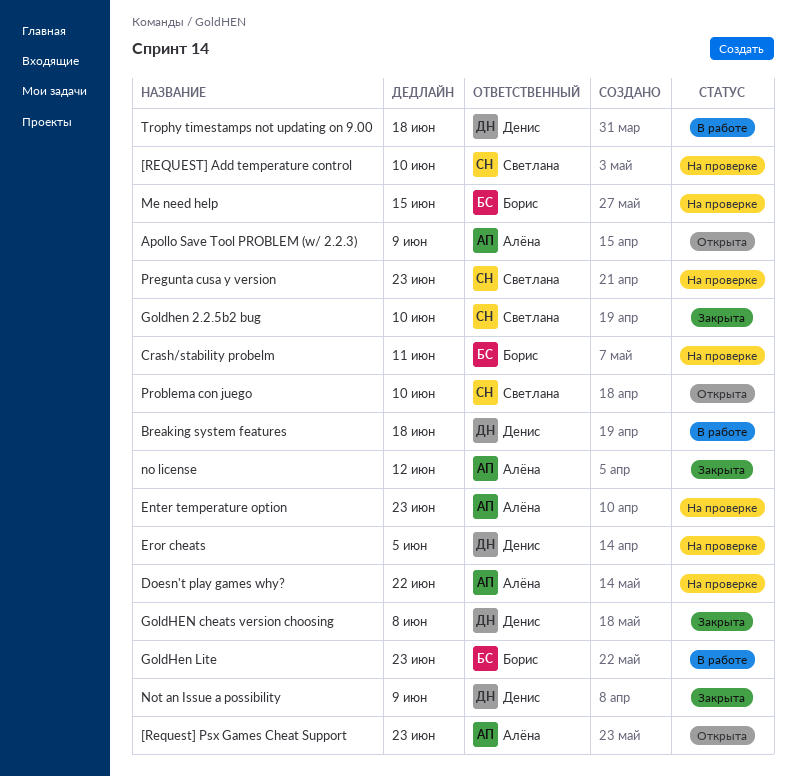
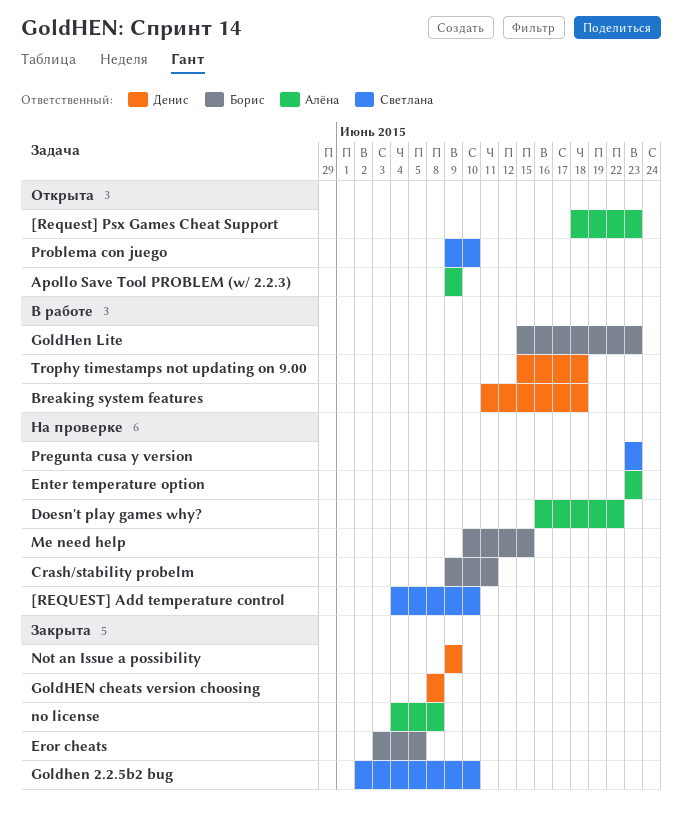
Eror cheats, status: На проверке -> Закрыта
Eror cheats, owner: Денис -> Борис
no license, due: Jun 12 -> Jun 8

